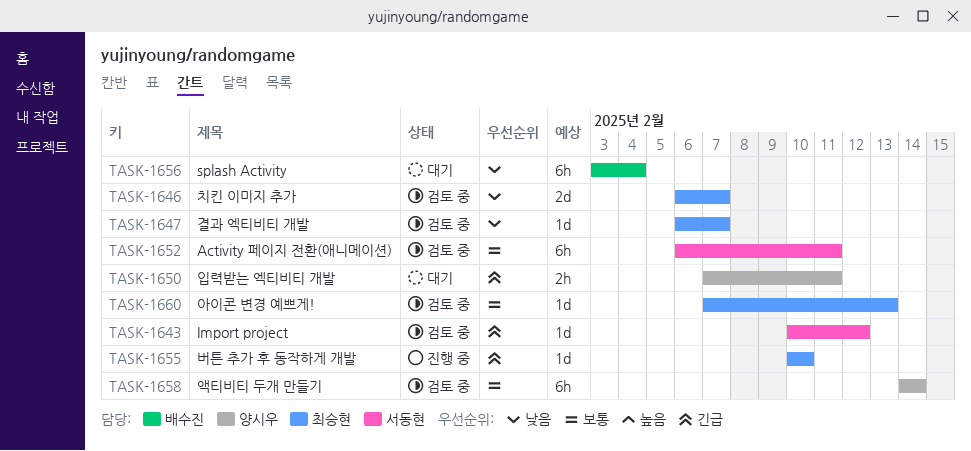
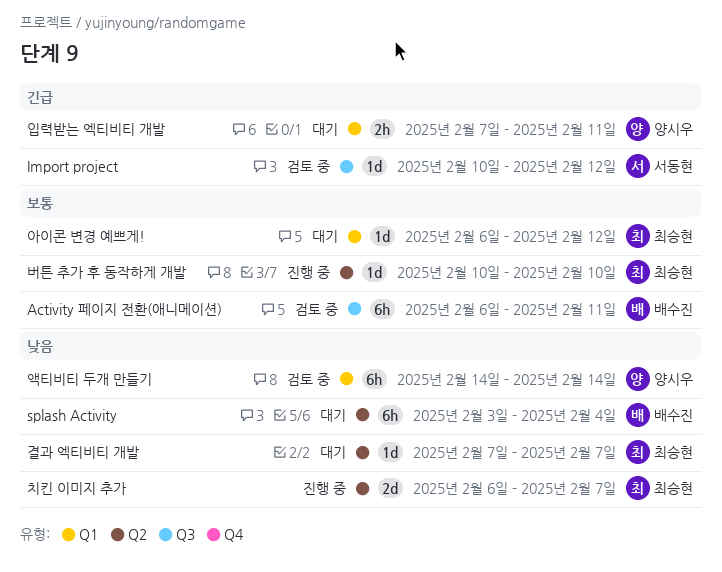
Activity 페이지 전환(애니메이션), owner: 서동현 -> 배수진
결과 엑티비티 개발, status: 검토 중 -> 대기
결과 엑티비티 개발, start: Feb 6 -> Feb 7
버튼 추가 후 동작하게 개발, priority: 긴급 -> 보통
아이콘 변경 예쁘게!, status: 검토 중 -> 대기
아이콘 변경 예쁘게!, start: Feb 7 -> Feb 6
아이콘 변경 예쁘게!, due: Feb 13 -> Feb 12
액티비티 두개 만들기, priority: 보통 -> 낮음
치킨 이미지 추가, status: 검토 중 -> 진행 중

